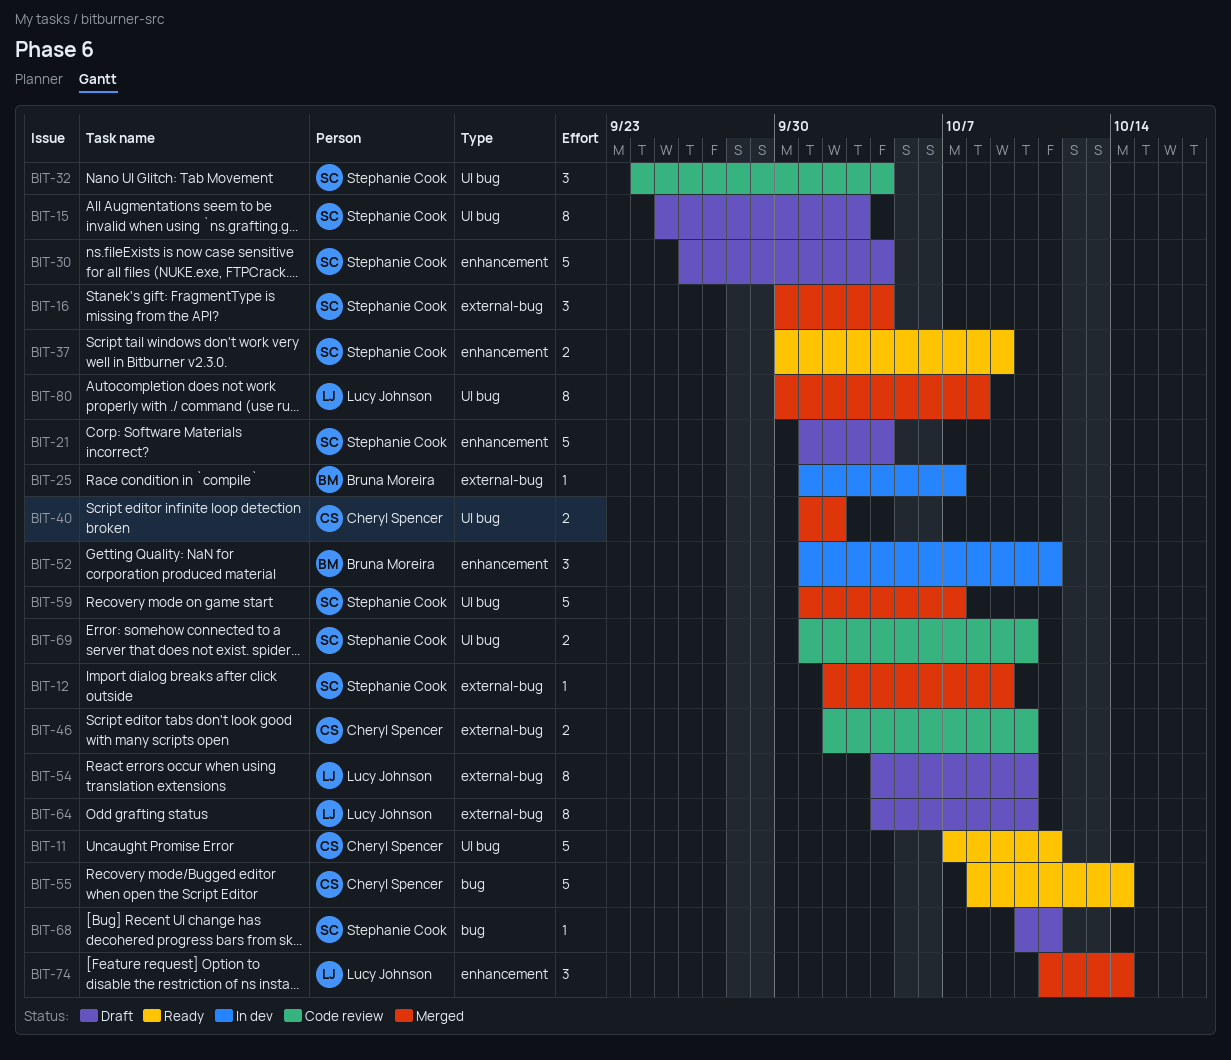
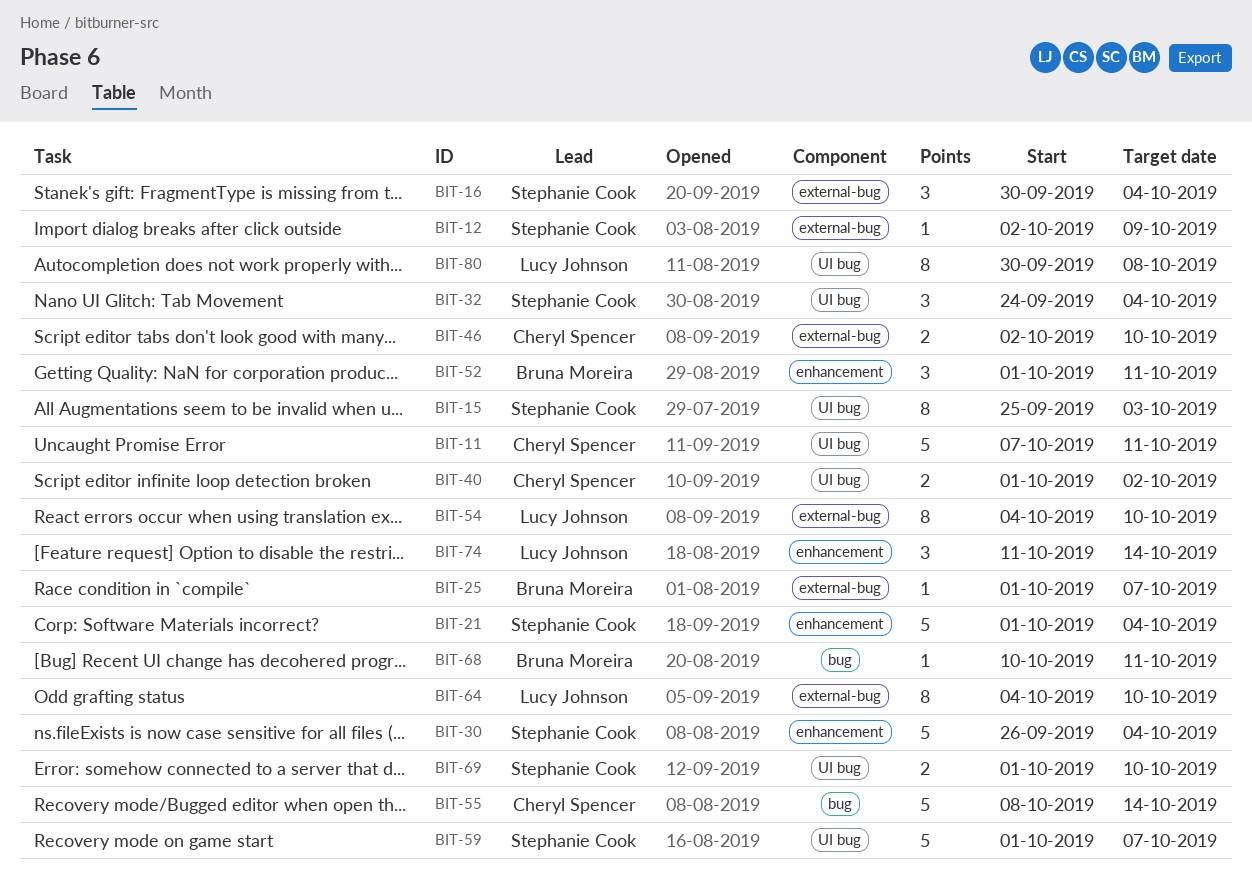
BIT-37: present -> none
BIT-68, owner: Stephanie Cook -> Bruna Moreira

